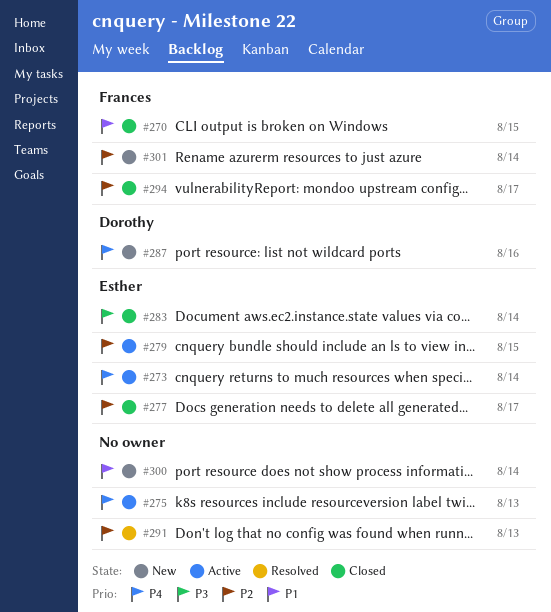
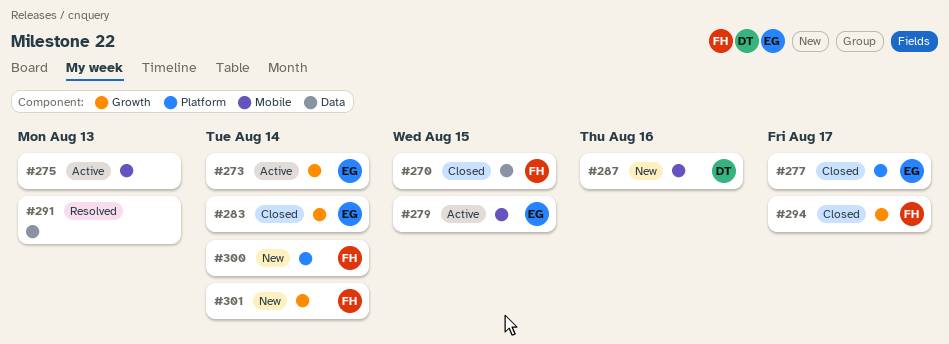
#300, owner: none -> Frances

